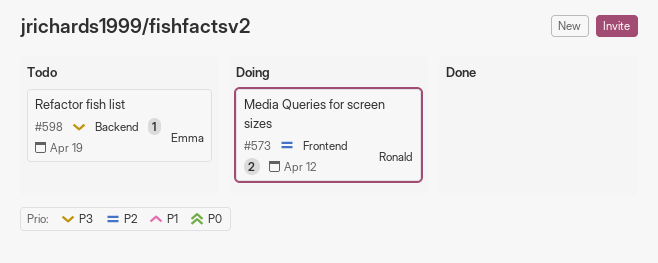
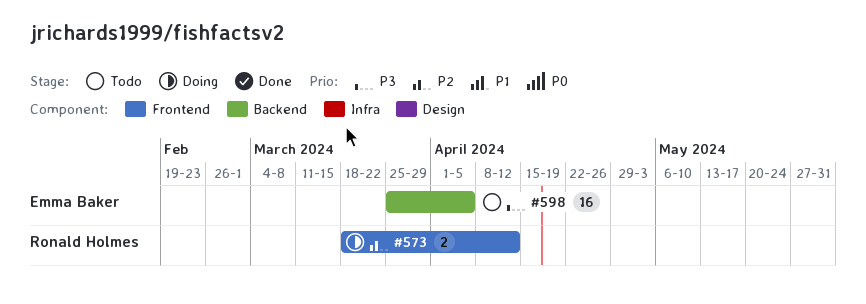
#598, estimate: 1 -> 16
#598, due: Apr 19 -> Apr 5

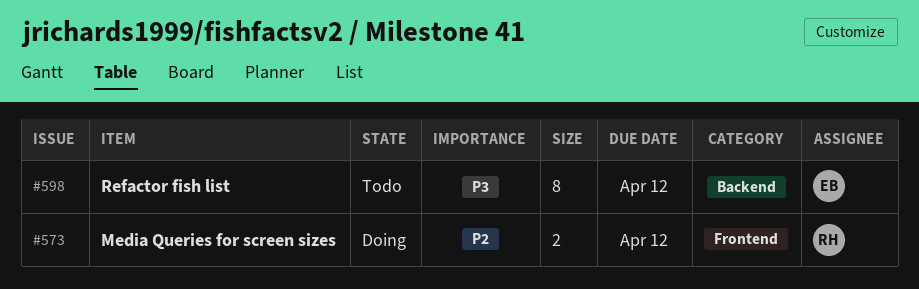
#598, estimate: 16 -> 8
#598, due: Apr 5 -> Apr 12

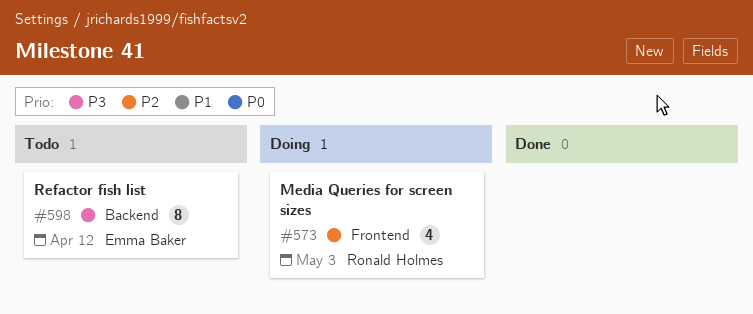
#573, estimate: 2 -> 4
#573, due: Apr 12 -> May 3

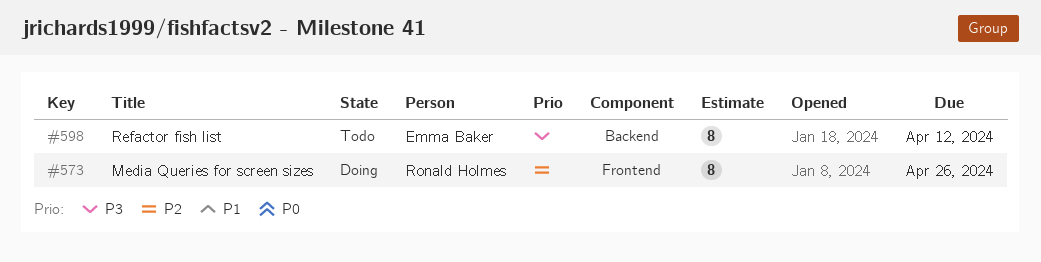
#573, estimate: 4 -> 8
#573, due: May 3 -> Apr 26

